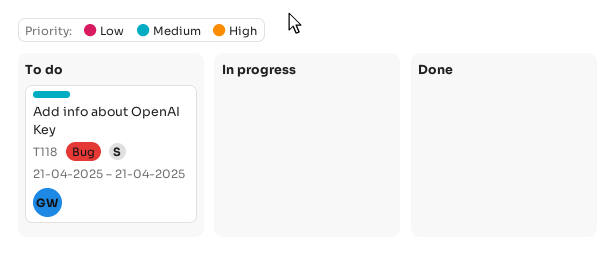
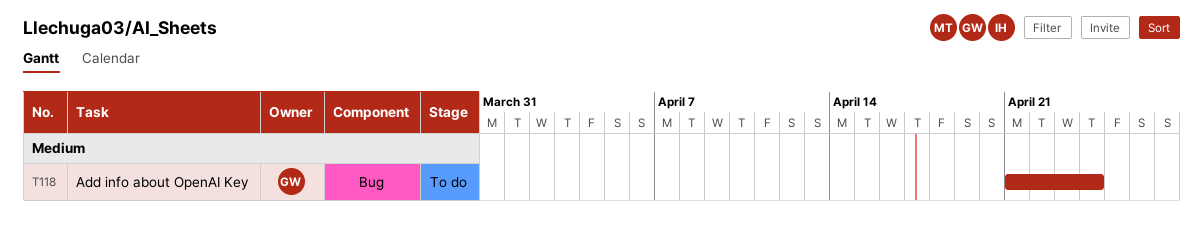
T118, due: Apr 21 -> Apr 24

